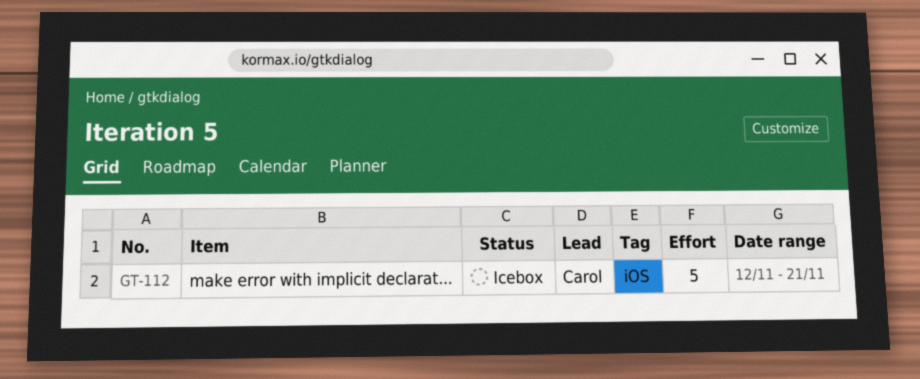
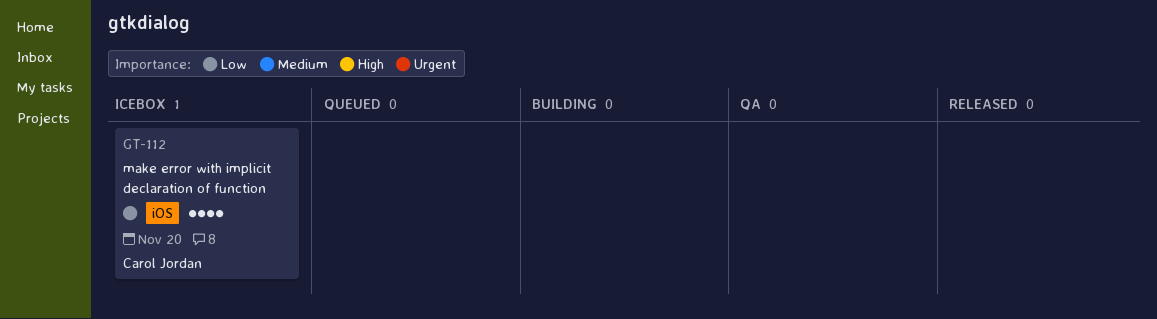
GT-112, estimate: 5 -> 4
GT-112, due: Nov 21 -> Nov 20

